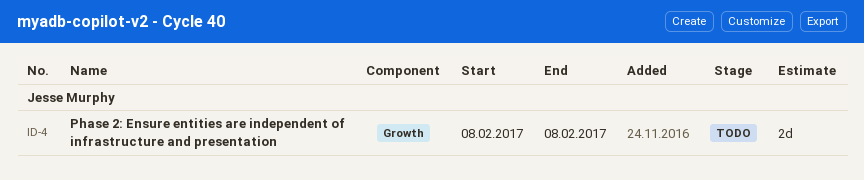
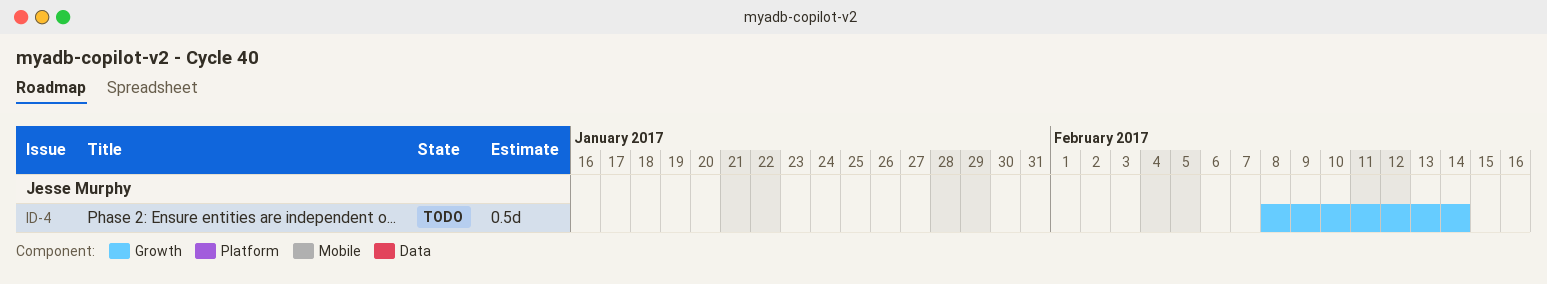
ID-4, estimate: 2d -> 0.5d
ID-4, due: Feb 8 -> Feb 14

